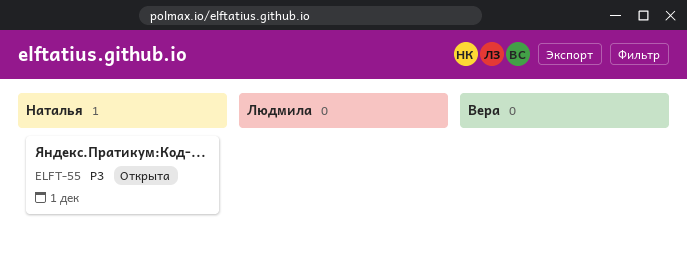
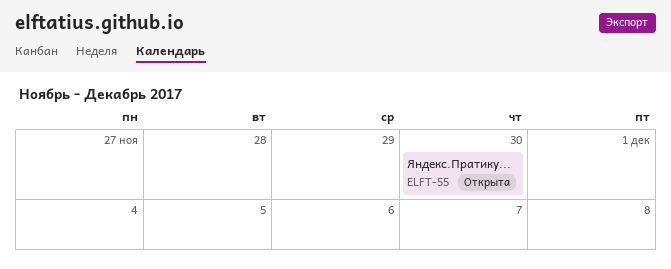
ELFT-55, due: Dec 1 -> Nov 30

